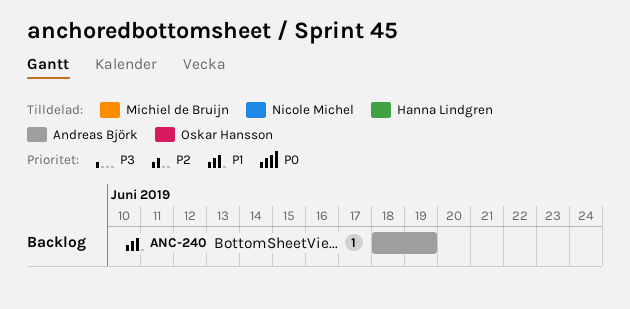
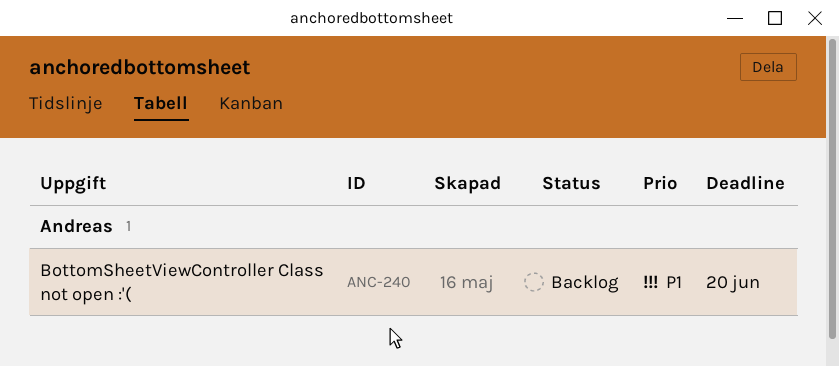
ANC-240, due: Jun 19 -> Jun 20

